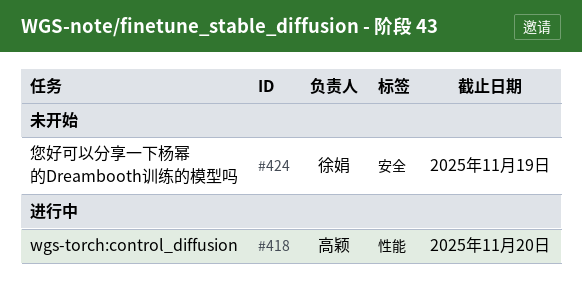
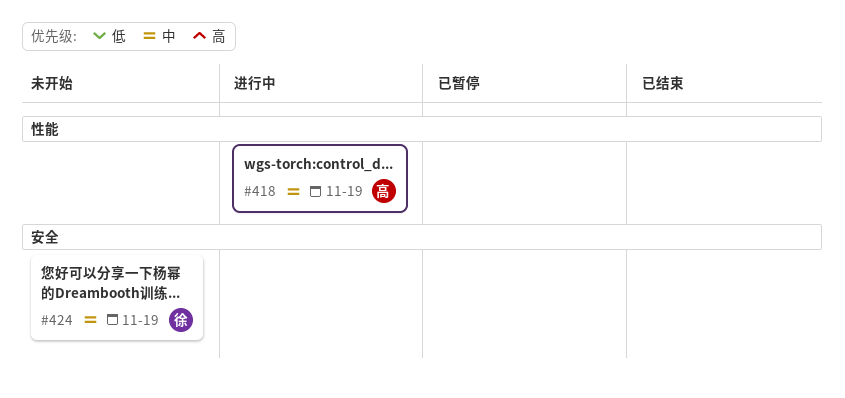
#418, due: Nov 20 -> Nov 19

